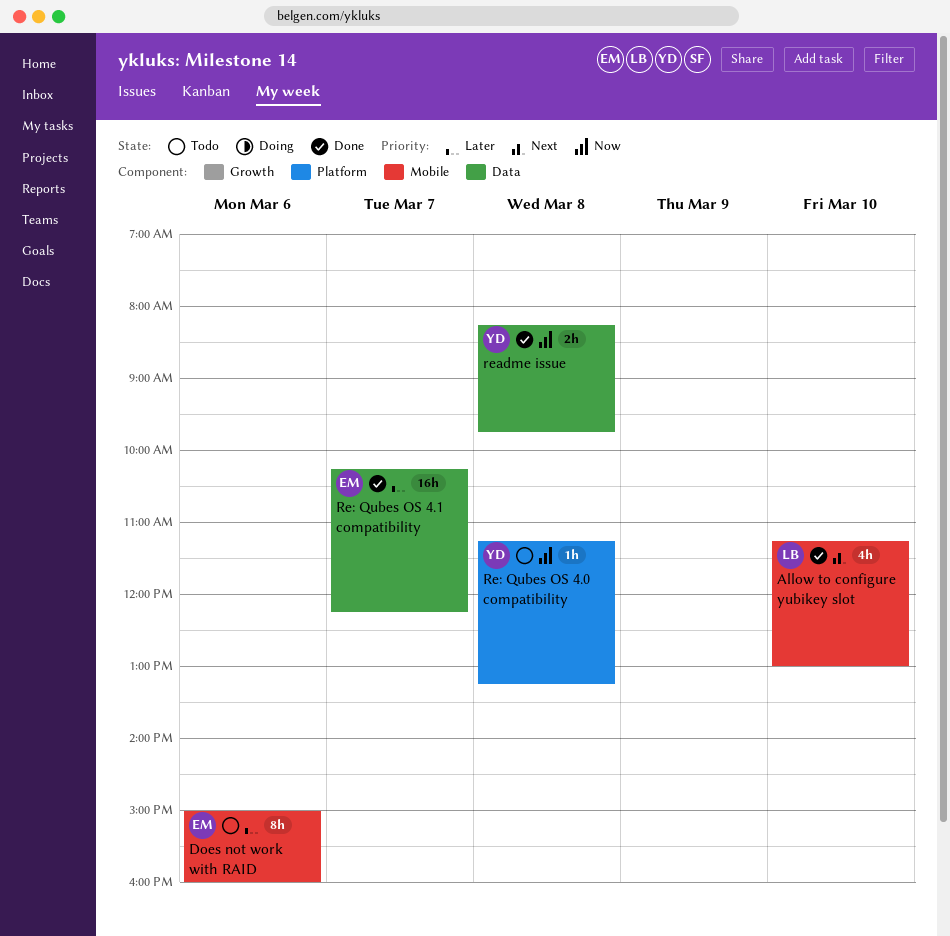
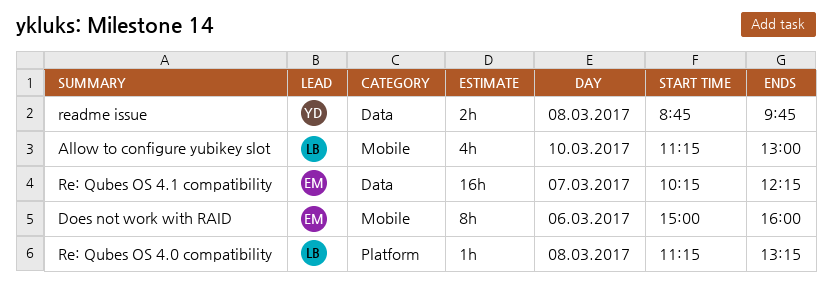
Re: Qubes OS 4.0 compatibility, owner: YD -> LB
readme issue, begins: 08:15 -> 08:45

